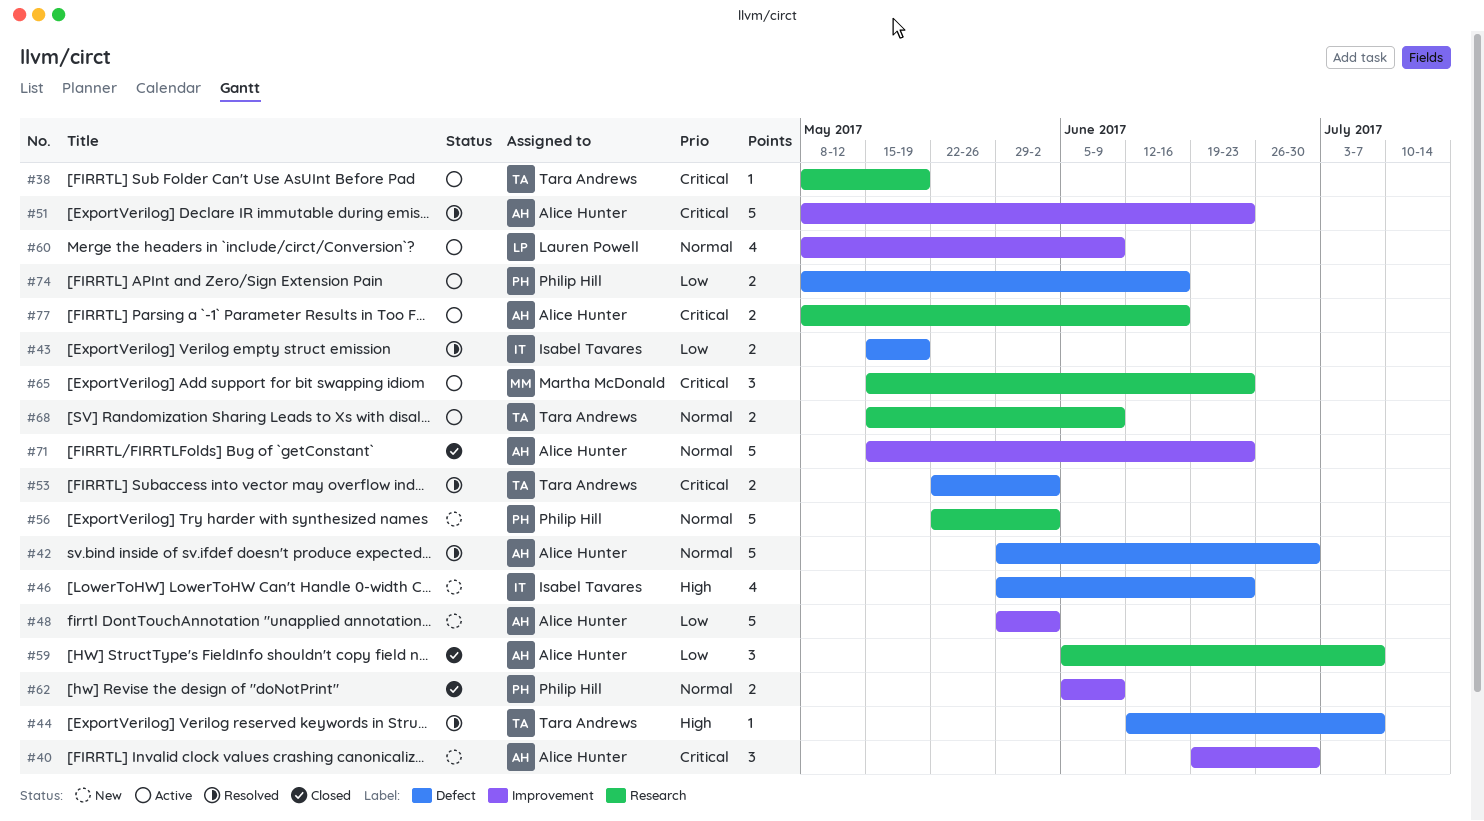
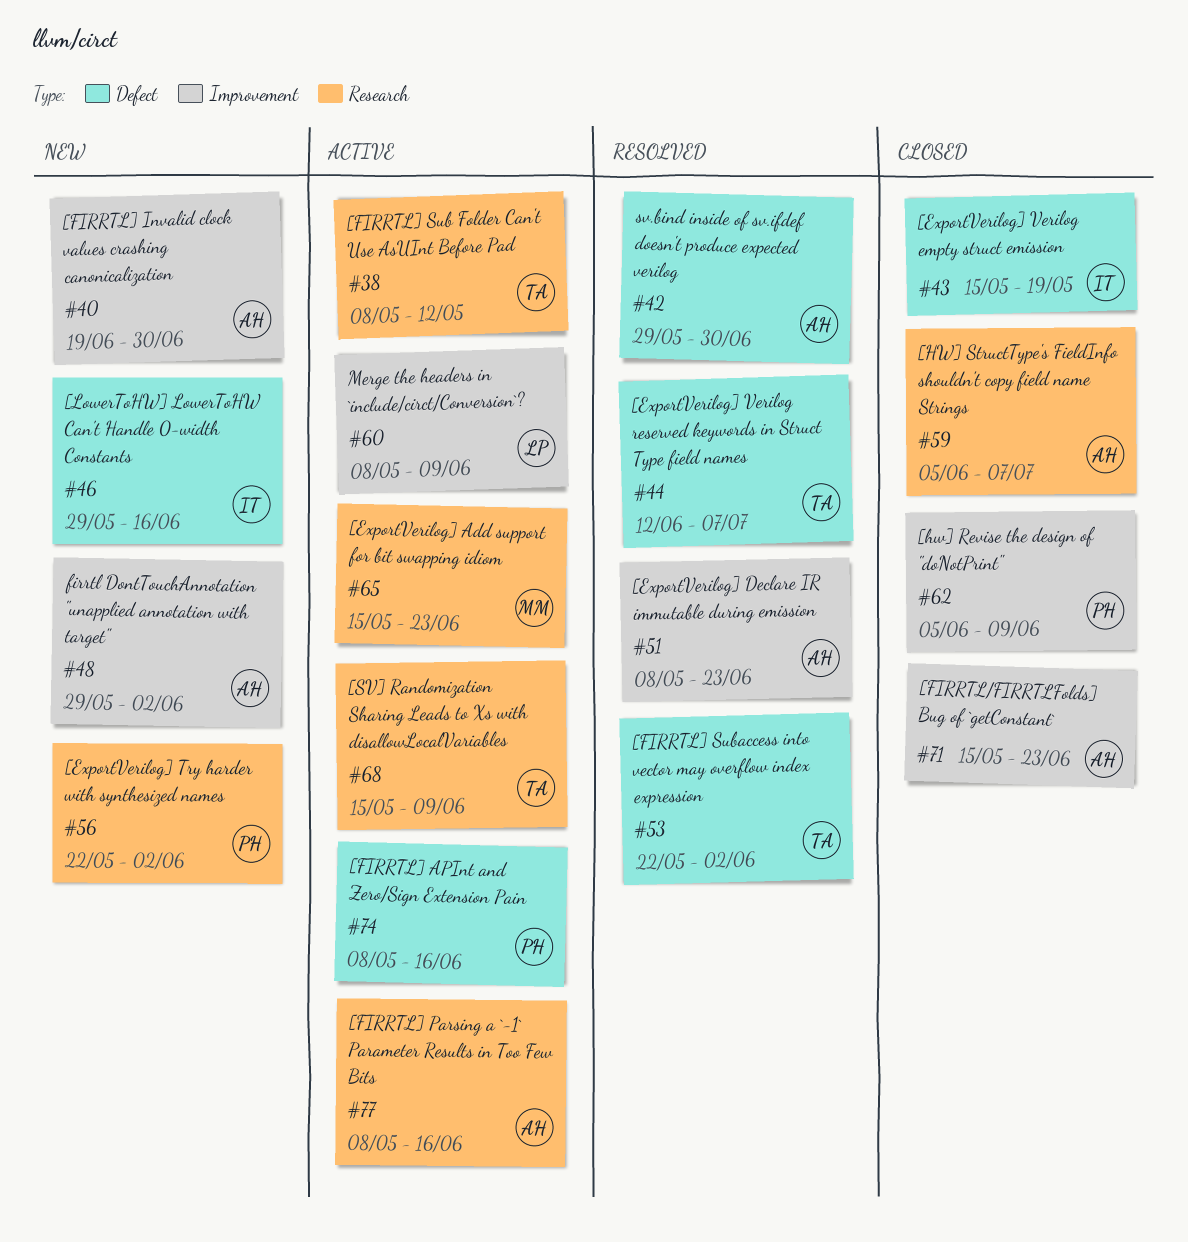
#38, due: May 19 -> May 12
#43, status: Resolved -> Closed
#46, due: Jun 23 -> Jun 16

